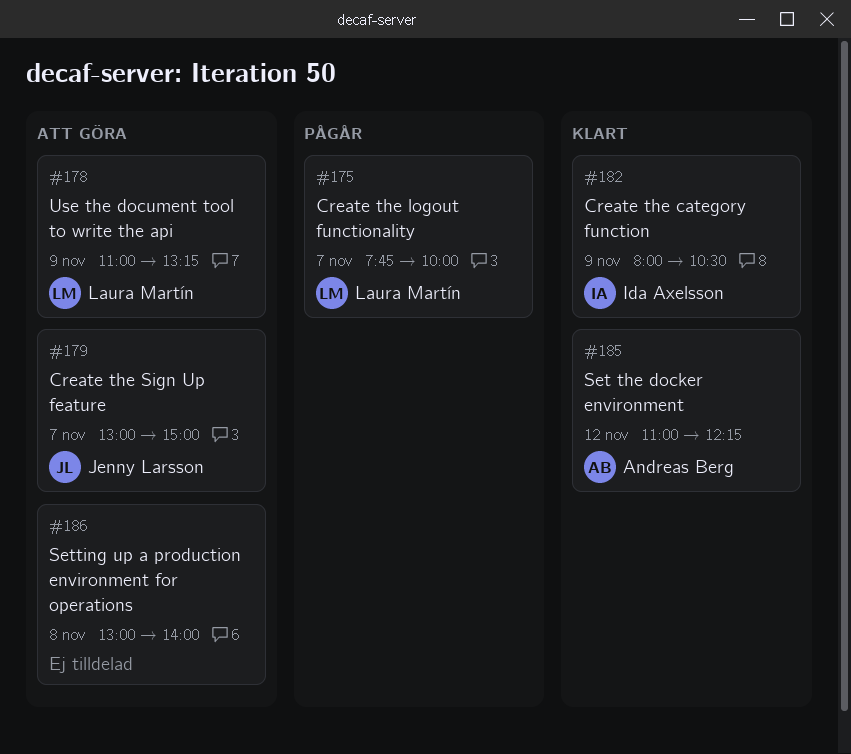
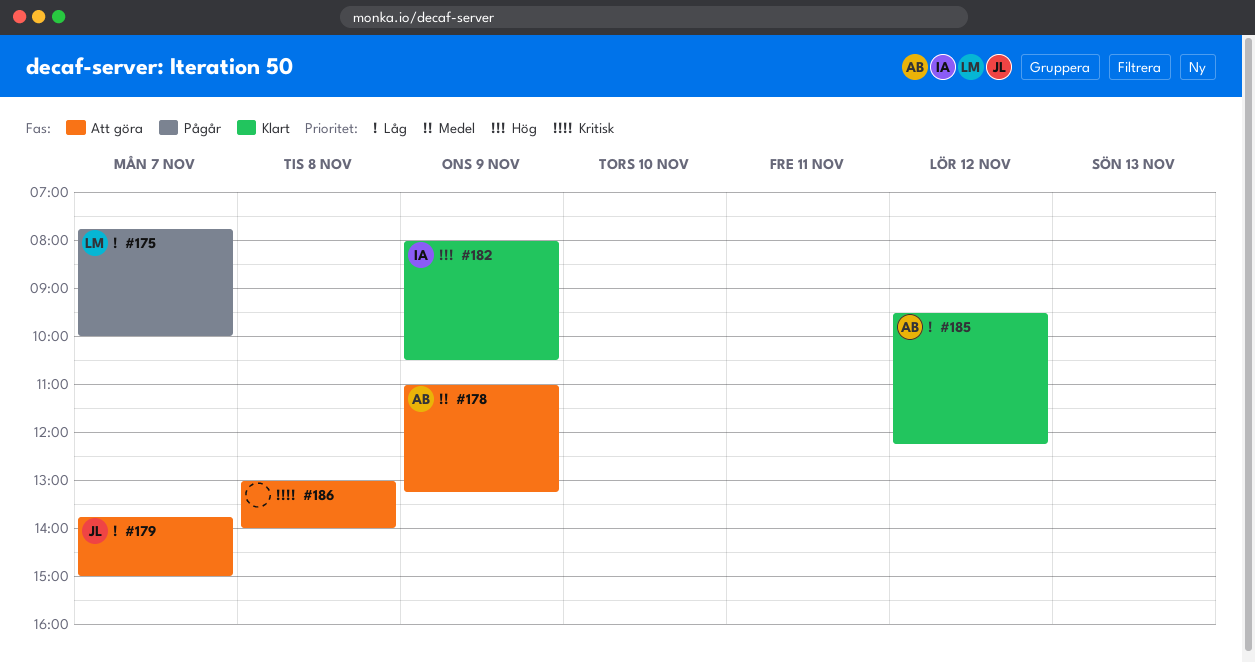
#178, owner: Laura Martín -> Andreas Berg
#179, begins: 13:00 -> 13:45
#185, begins: 11:00 -> 09:30

